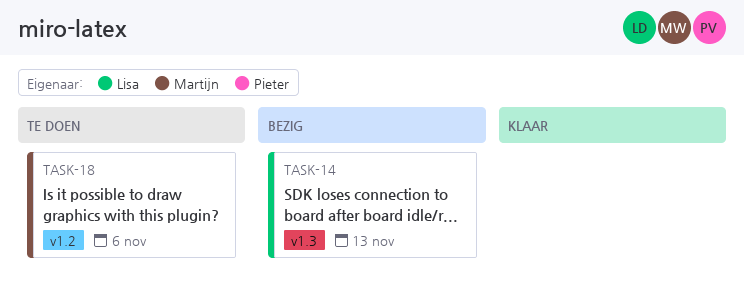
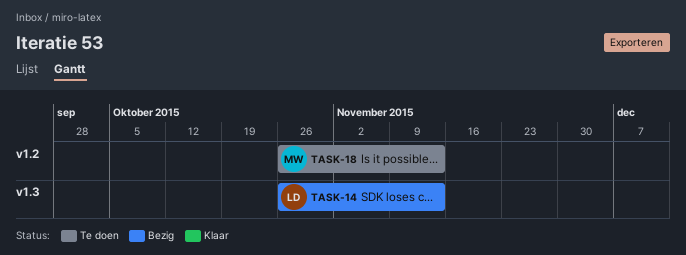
TASK-18, due: Nov 6 -> Nov 13

